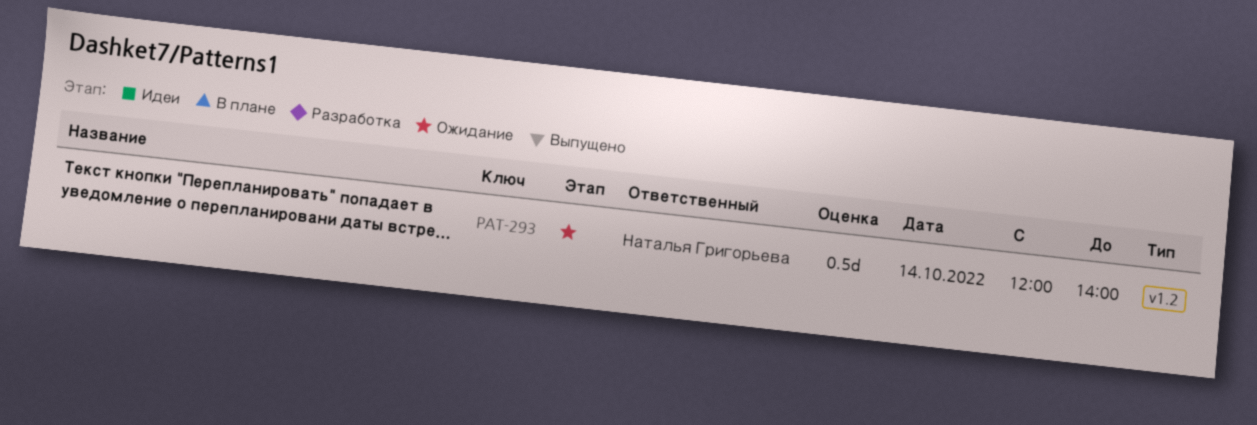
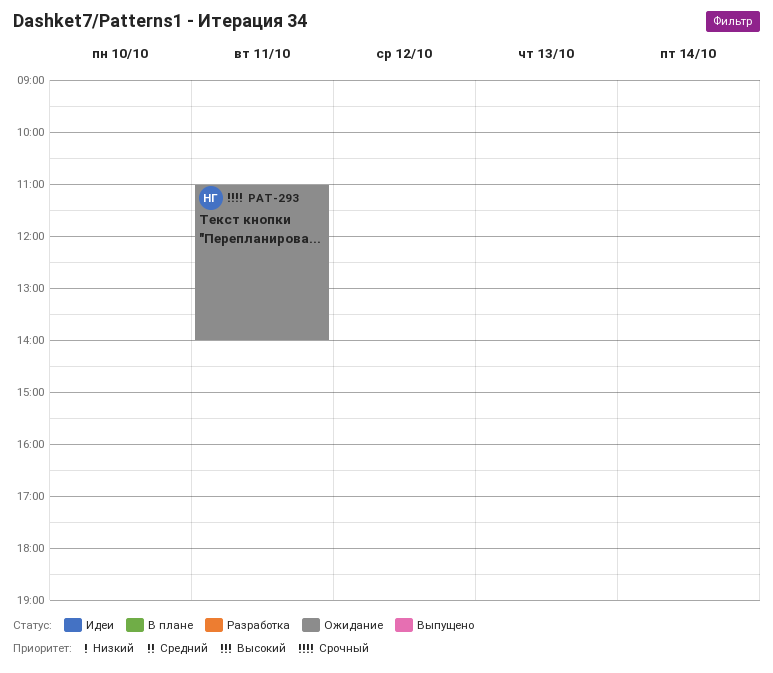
PAT-293, day: Oct 14 -> Oct 11
PAT-293, begins: 12:00 -> 11:00

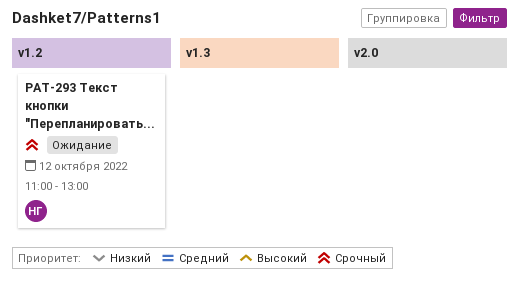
PAT-293, day: Oct 11 -> Oct 12
PAT-293, ends: 14:00 -> 13:00

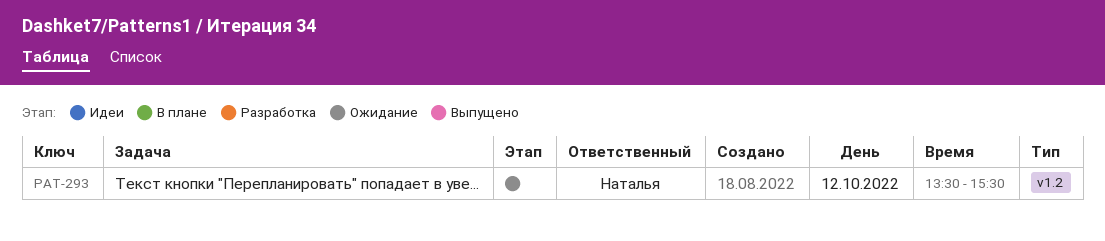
PAT-293, begins: 11:00 -> 13:30
PAT-293, ends: 13:00 -> 15:30

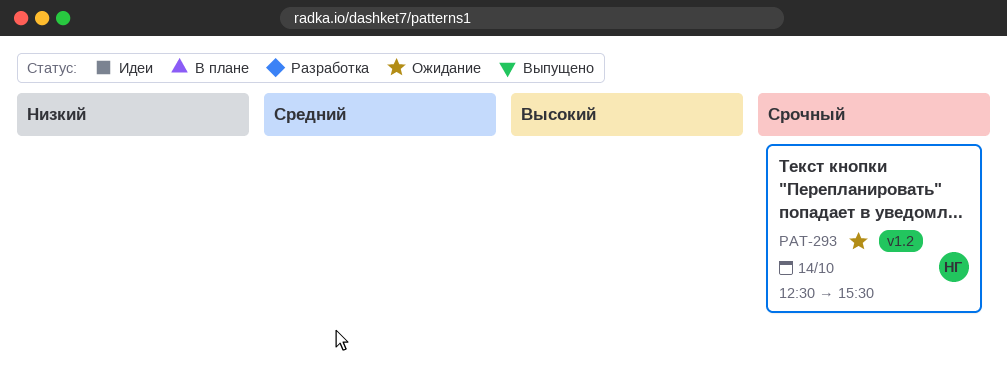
PAT-293, day: Oct 12 -> Oct 14
PAT-293, begins: 13:30 -> 12:30

